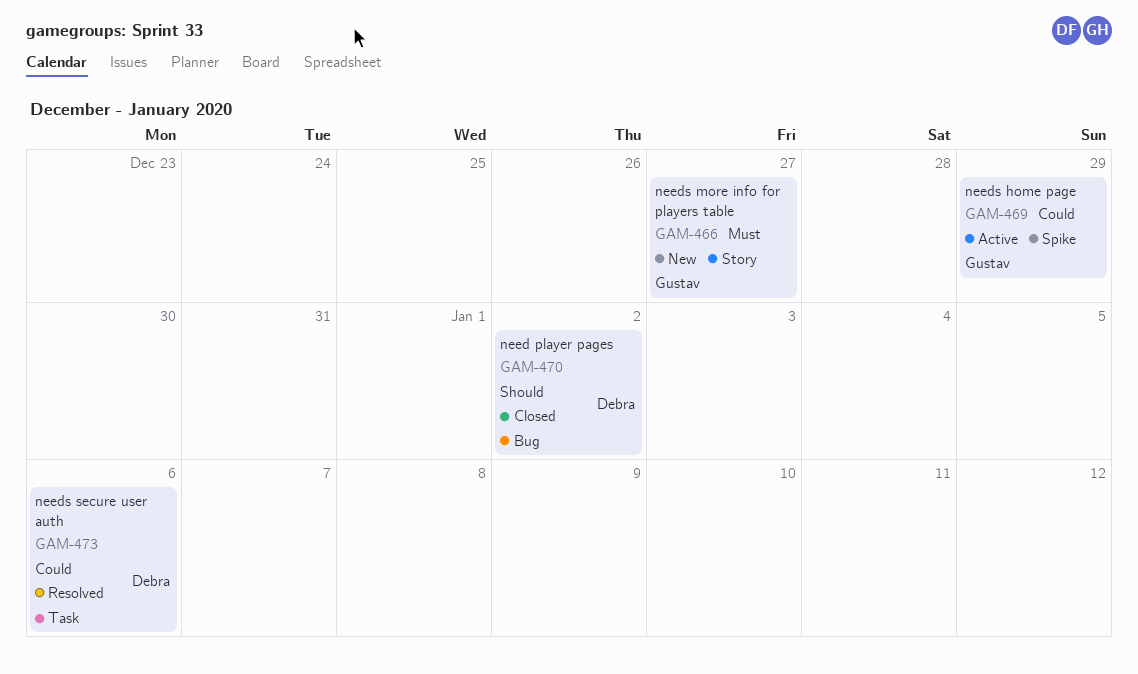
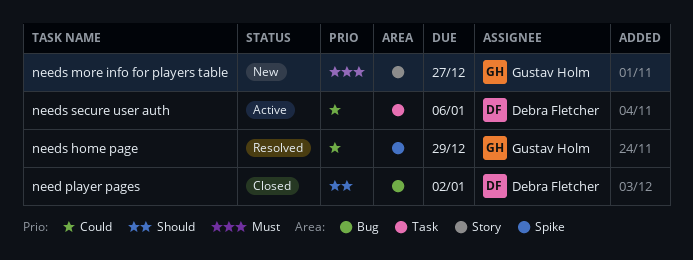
needs home page, status: Active -> Resolved
needs secure user auth, status: Resolved -> Active

